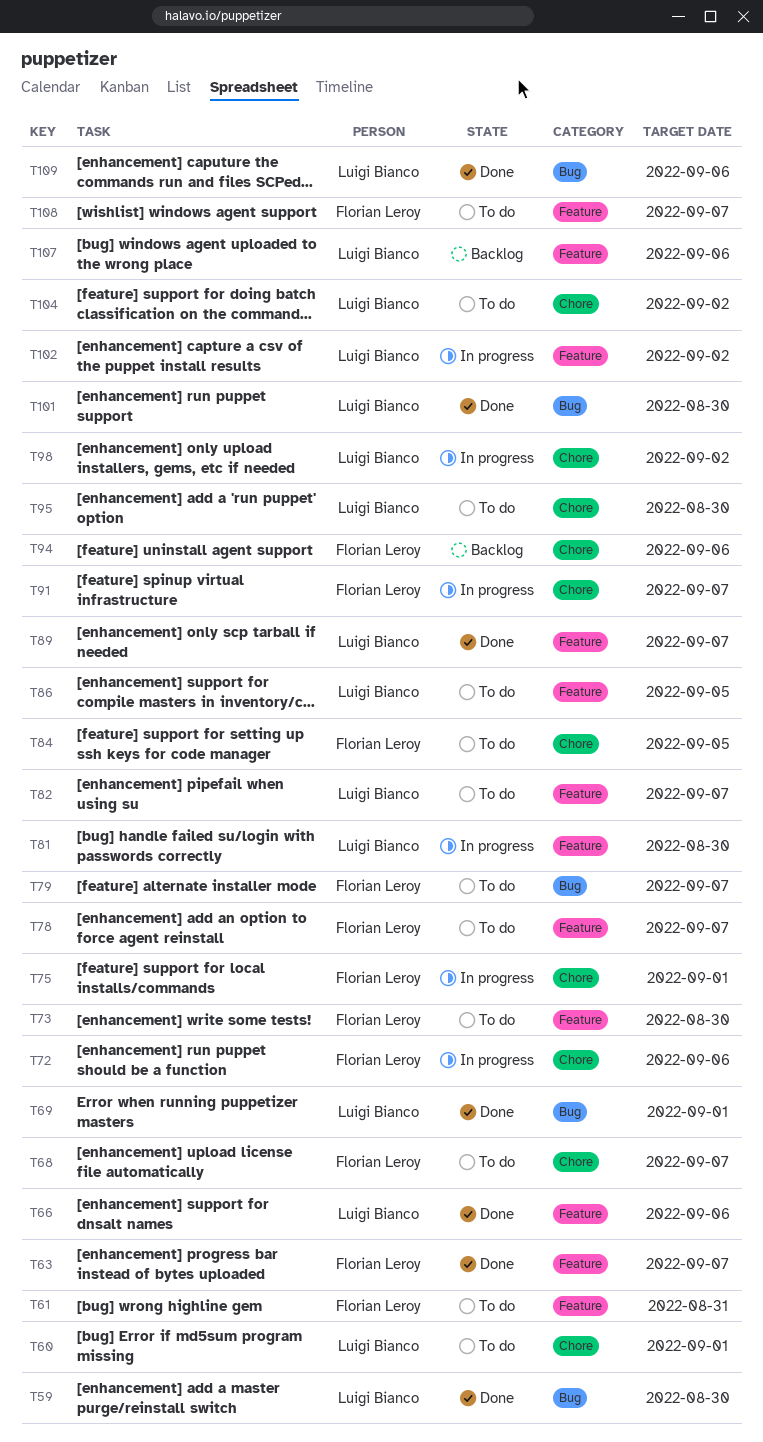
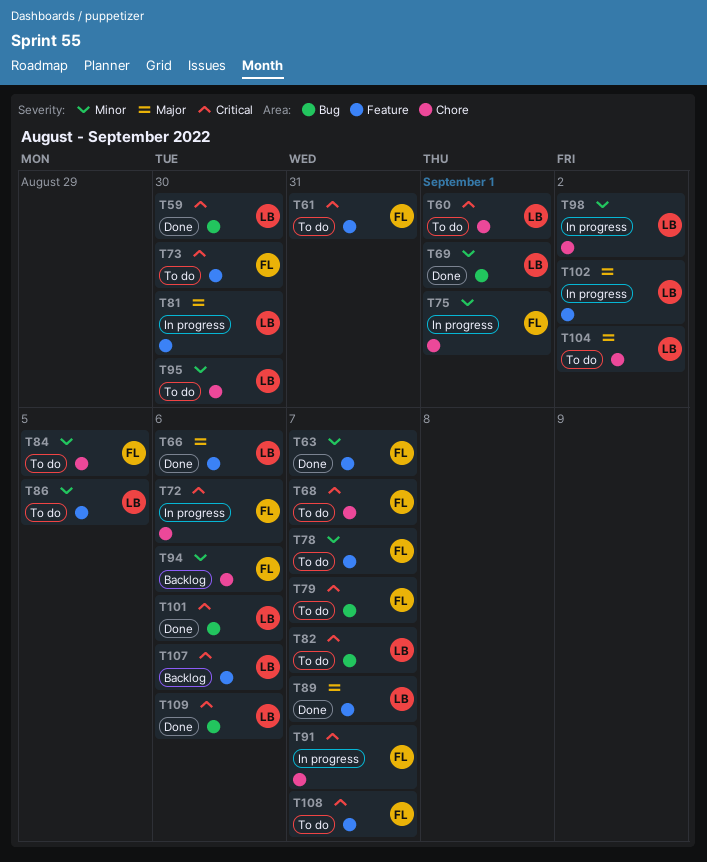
T82, label: Feature -> Bug
T101, due: Aug 30 -> Sep 6

